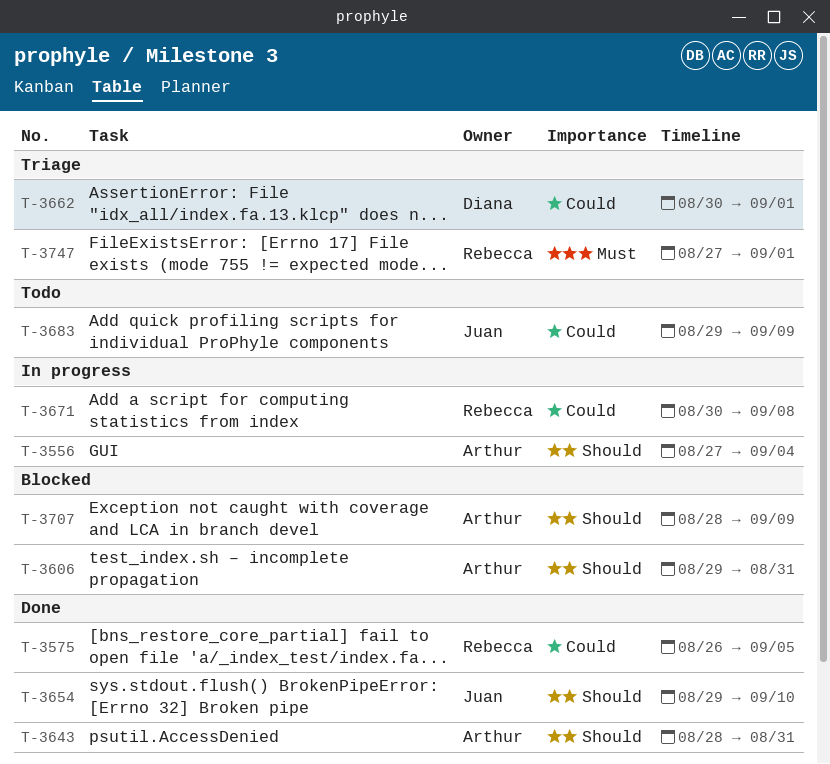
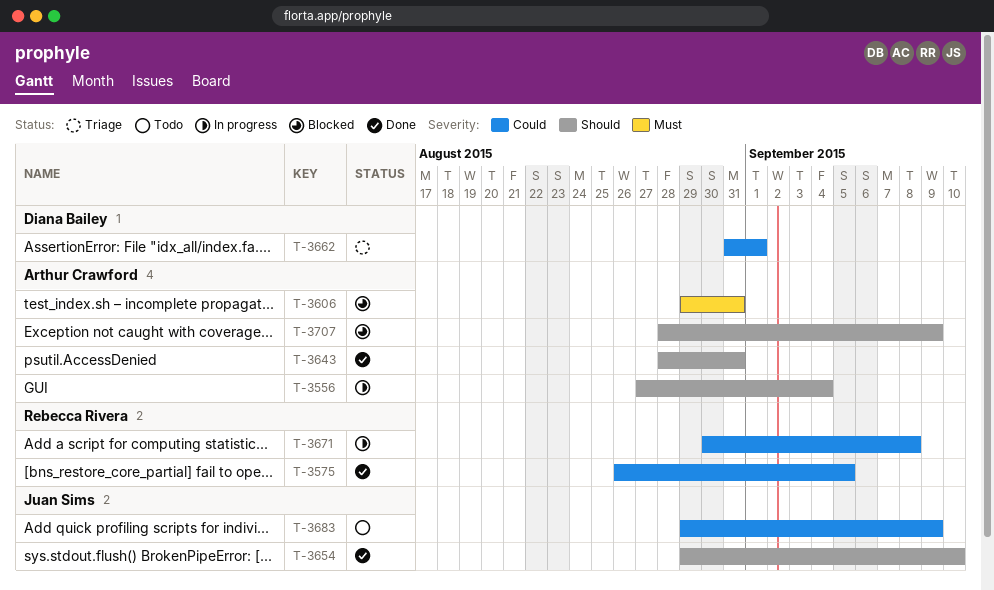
T-3606, priority: Should -> Must
T-3662, start: Aug 30 -> Aug 31
T-3747: present -> none

